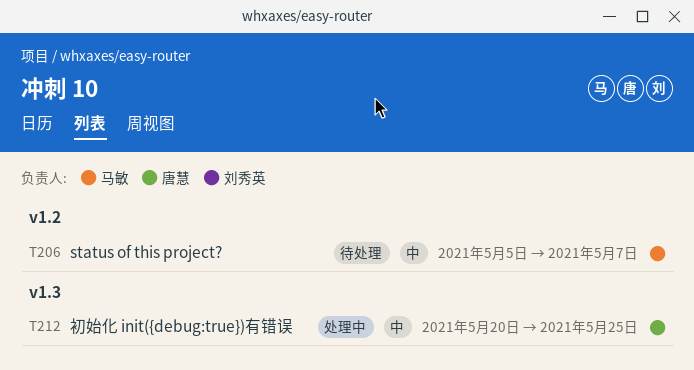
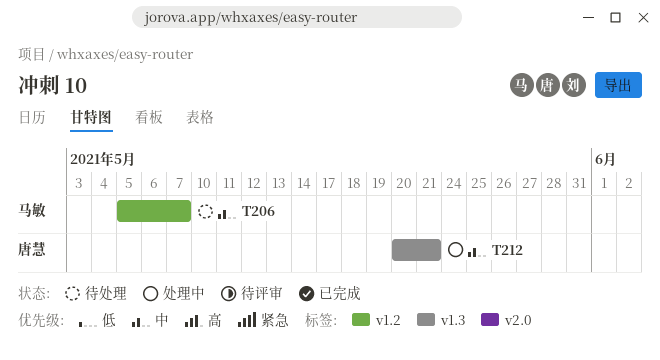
T212, due: May 25 -> May 21

